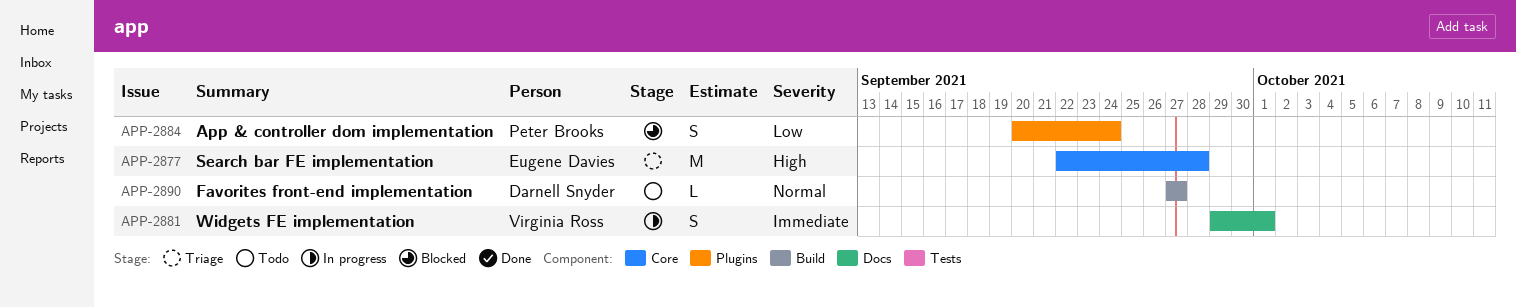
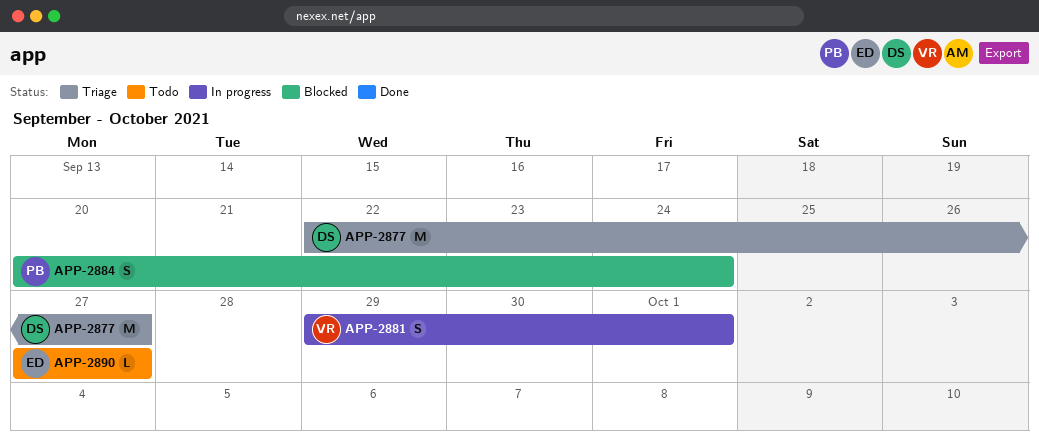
APP-2877, owner: Eugene Davies -> Darnell Snyder
APP-2877, due: Sep 28 -> Sep 27
APP-2890, owner: Darnell Snyder -> Eugene Davies

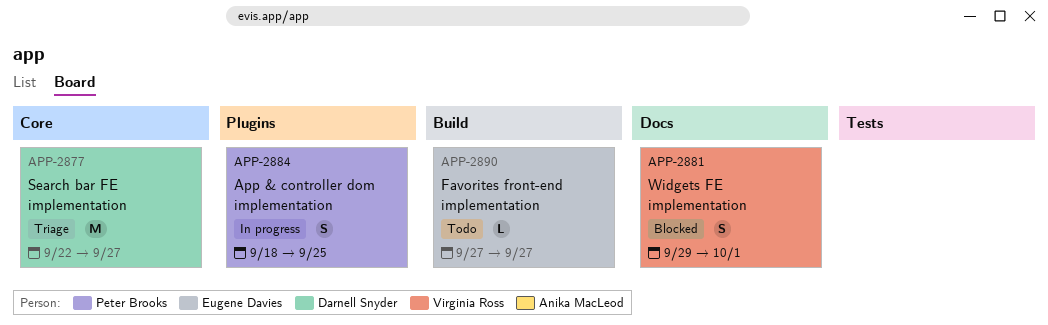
APP-2881, status: In progress -> Blocked
APP-2884, status: Blocked -> In progress
APP-2884, start: Sep 20 -> Sep 18
APP-2884, due: Sep 24 -> Sep 25

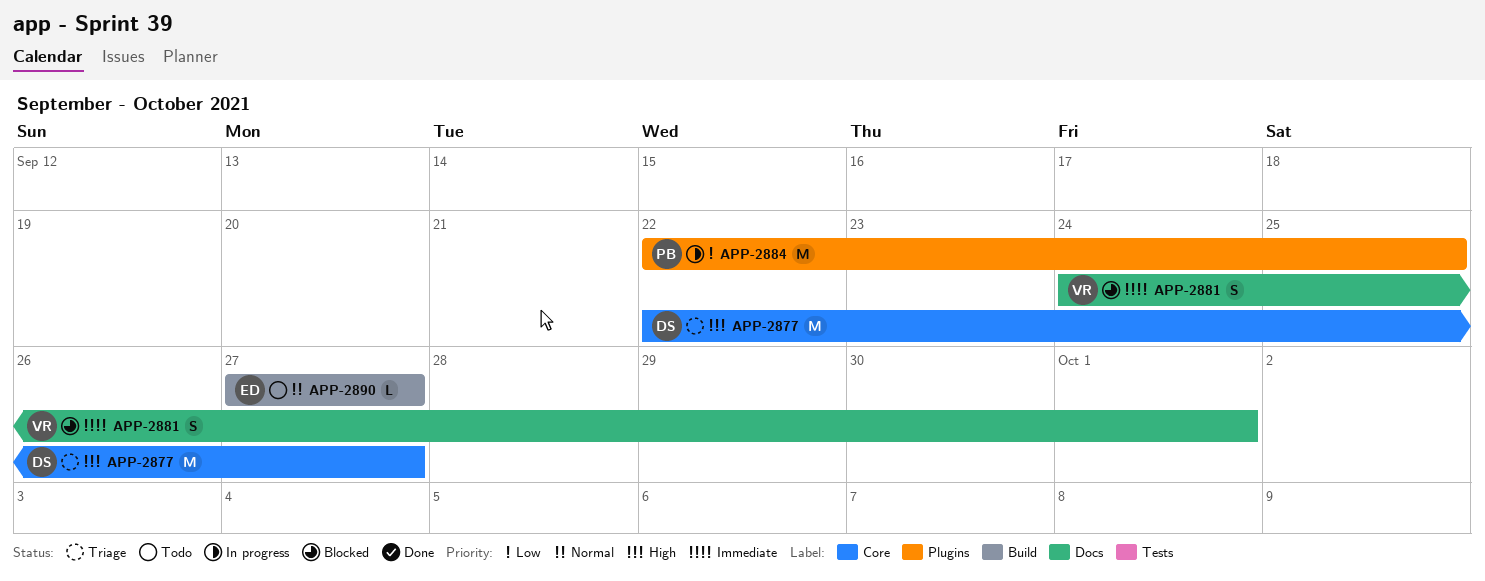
APP-2881, start: Sep 29 -> Sep 24
APP-2884, estimate: S -> M
APP-2884, start: Sep 18 -> Sep 22

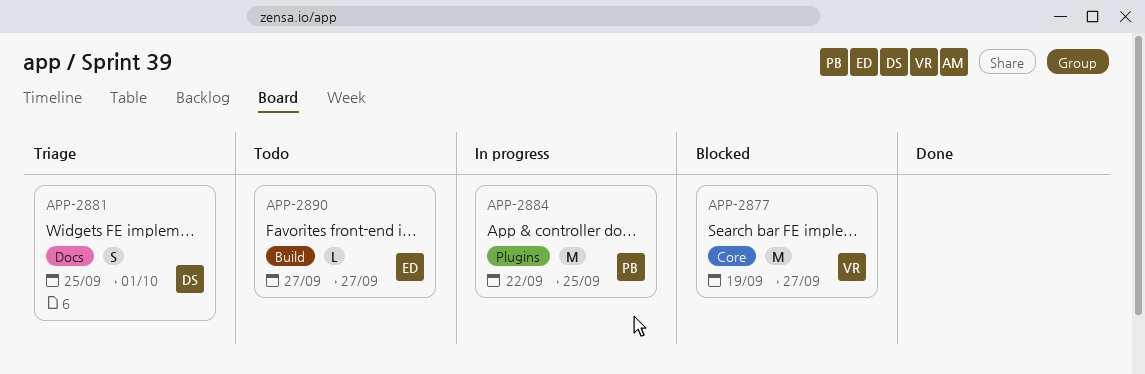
APP-2877, status: Triage -> Blocked
APP-2877, owner: DS -> VR
APP-2877, start: Sep 22 -> Sep 19
APP-2881, status: Blocked -> Triage
APP-2881, owner: VR -> DS
APP-2881, start: Sep 24 -> Sep 25

